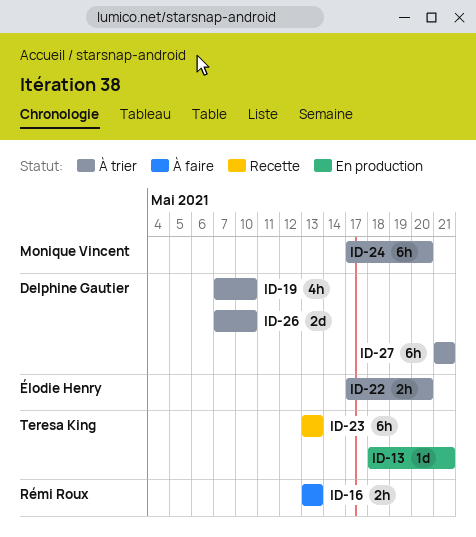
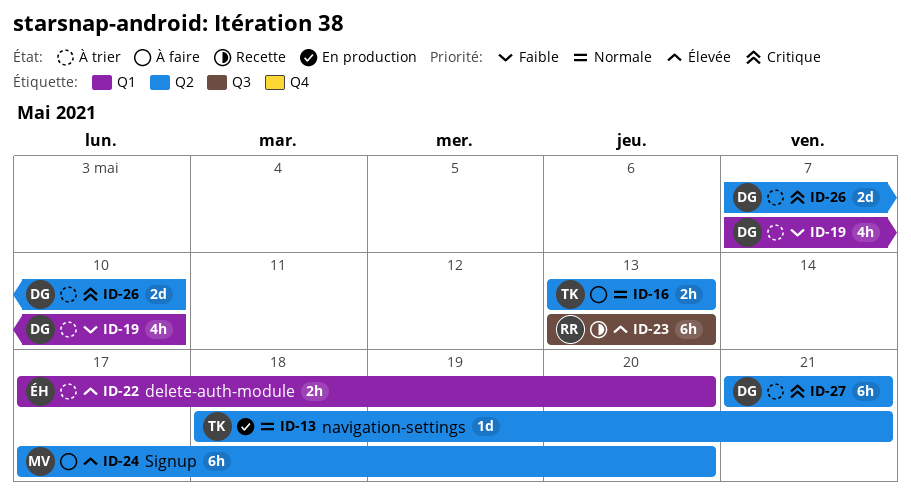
ID-16, owner: Rémi Roux -> Teresa King
ID-23, owner: Teresa King -> Rémi Roux
ID-24, status: À trier -> À faire

